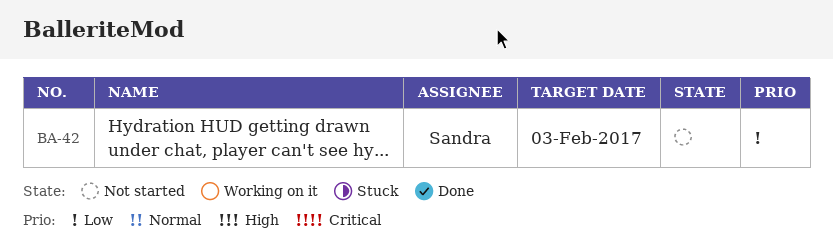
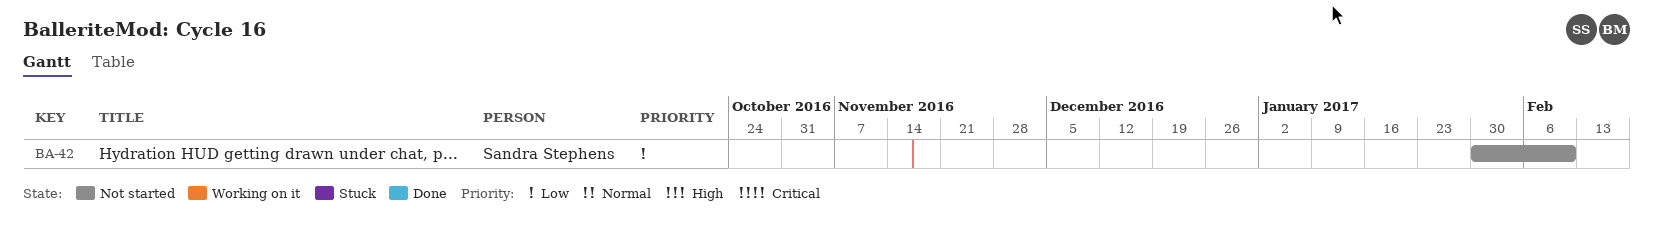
BA-42, due: Feb 3 -> Feb 10

